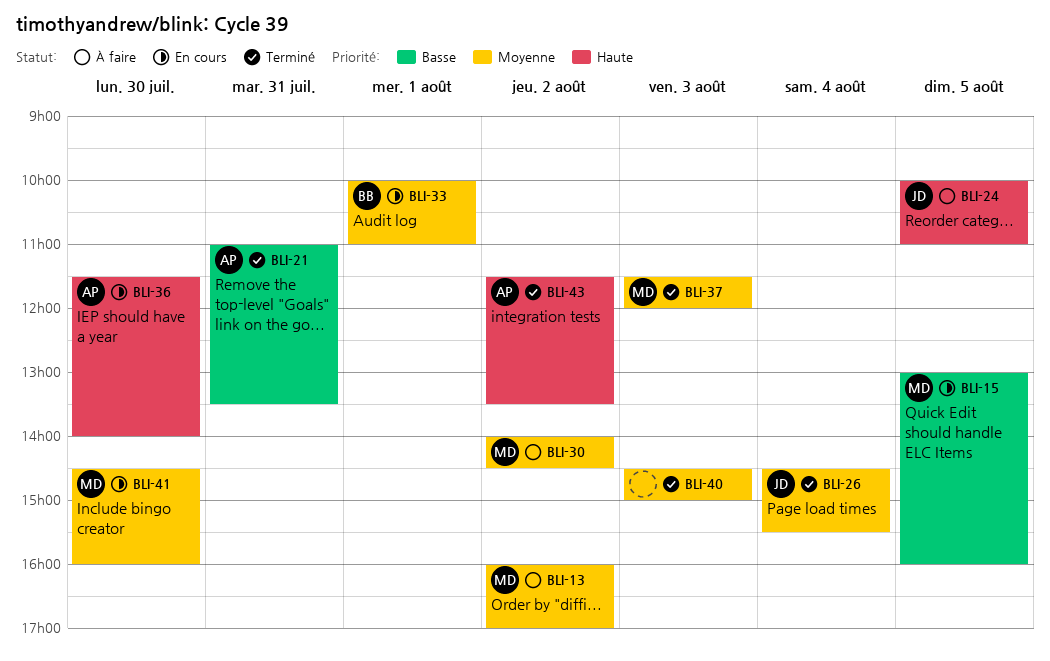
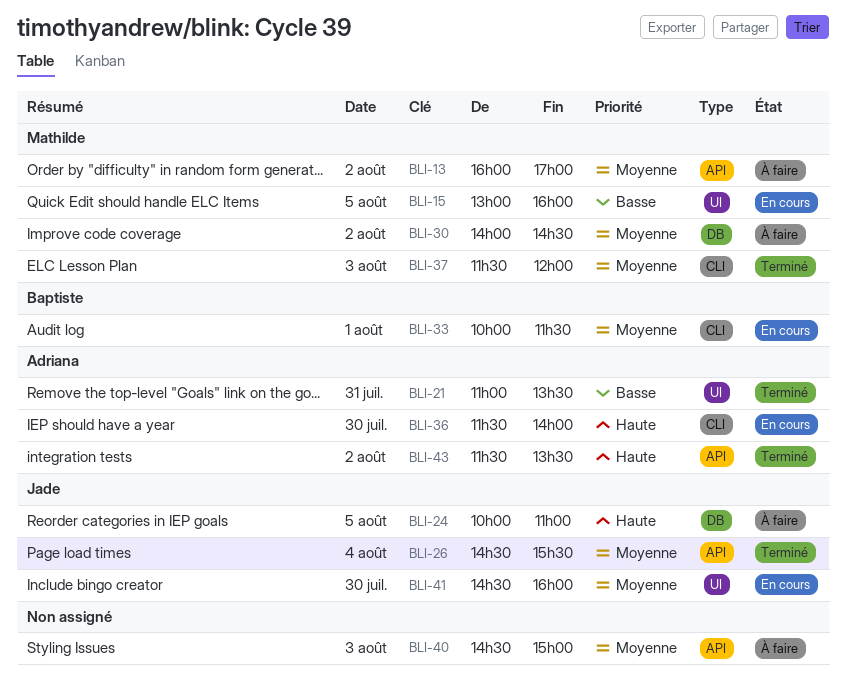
BLI-33, ends: 11:00 -> 11:30
BLI-40, status: Terminé -> À faire
BLI-41, owner: Mathilde -> Jade

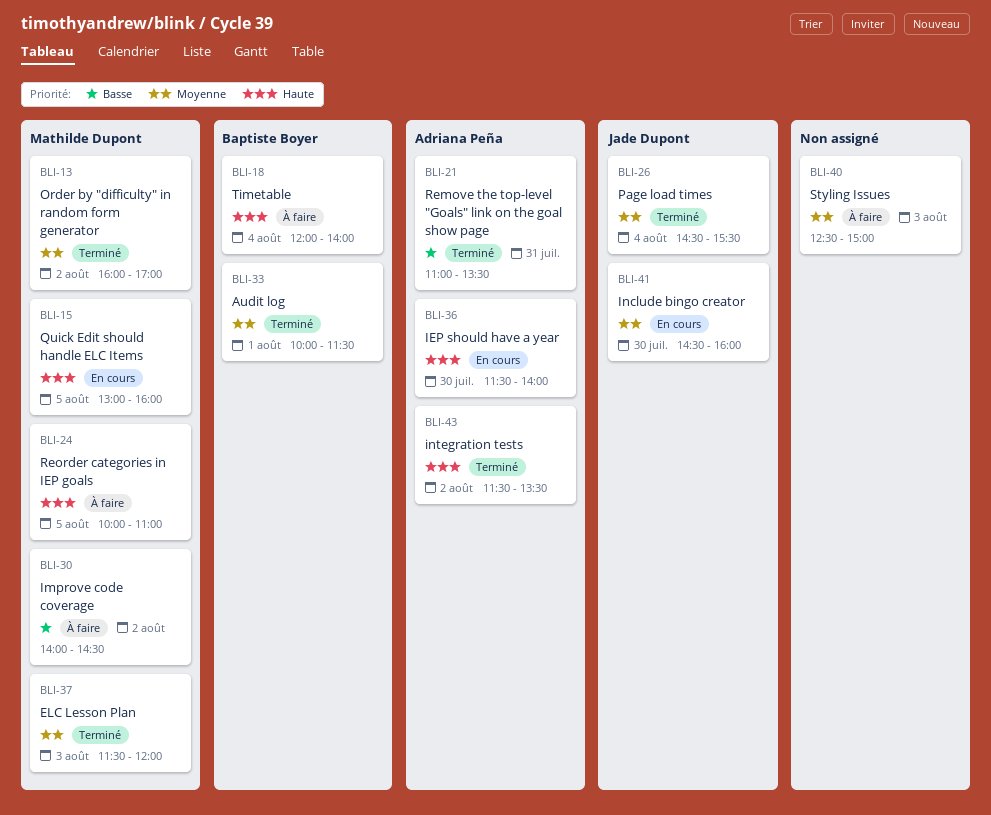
BLI-13, status: À faire -> Terminé
BLI-15, priority: Basse -> Haute
BLI-18: none -> present
BLI-24, owner: Jade Dupont -> Mathilde Dupont
BLI-30, priority: Moyenne -> Basse
BLI-33, status: En cours -> Terminé
BLI-40, begins: 14:30 -> 12:30

